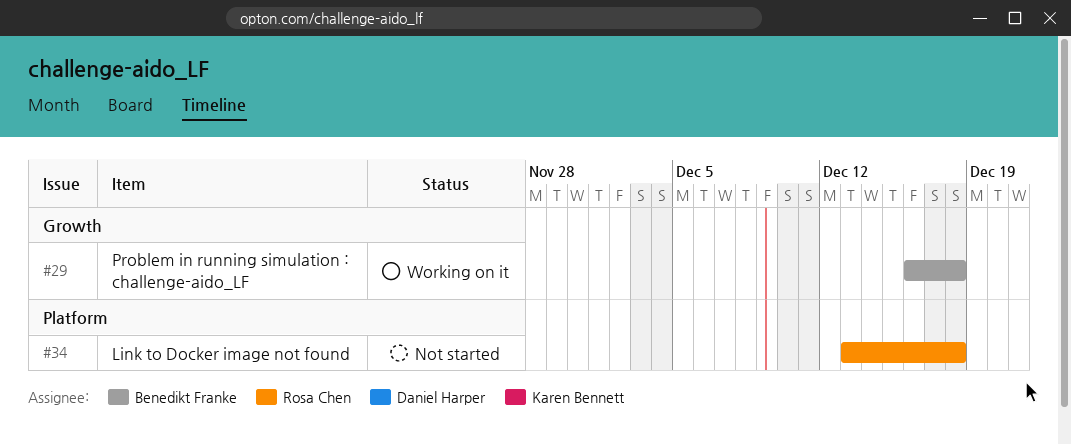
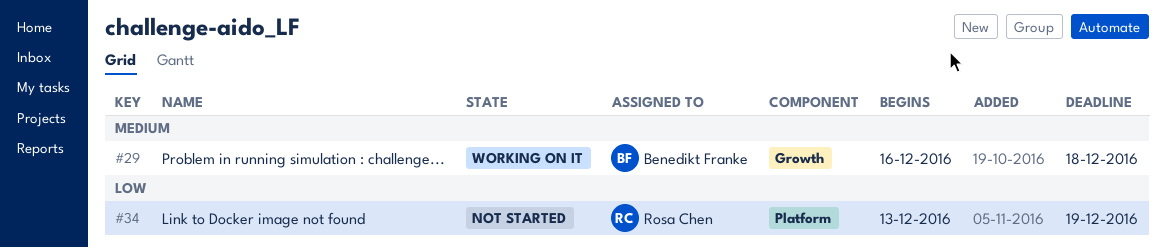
#34, due: Dec 18 -> Dec 19

